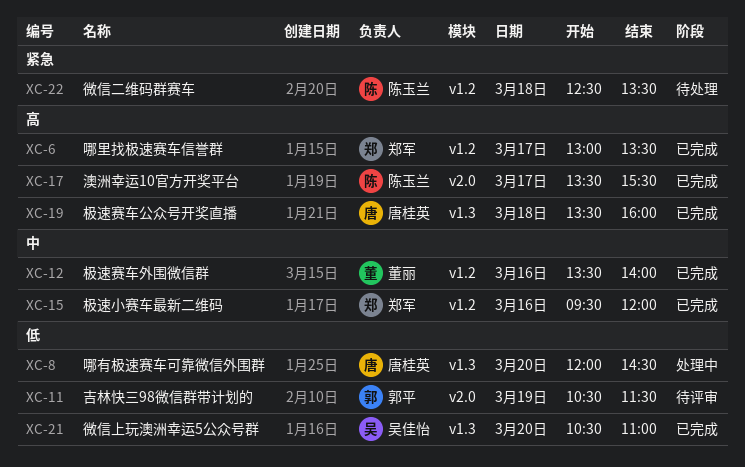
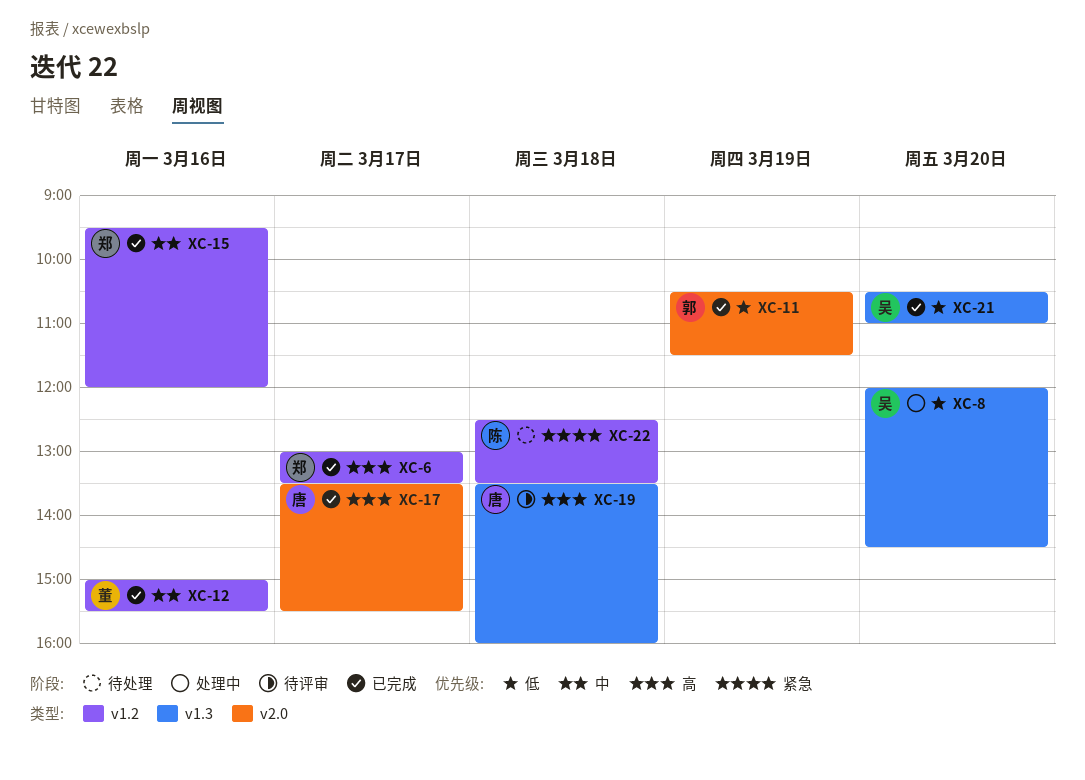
XC-8, owner: 唐桂英 -> 吴佳怡
XC-11, status: 待评审 -> 已完成
XC-12, begins: 13:30 -> 15:00
XC-12, ends: 14:00 -> 15:30
XC-17, owner: 陈玉兰 -> 唐桂英
XC-19, status: 已完成 -> 待评审

